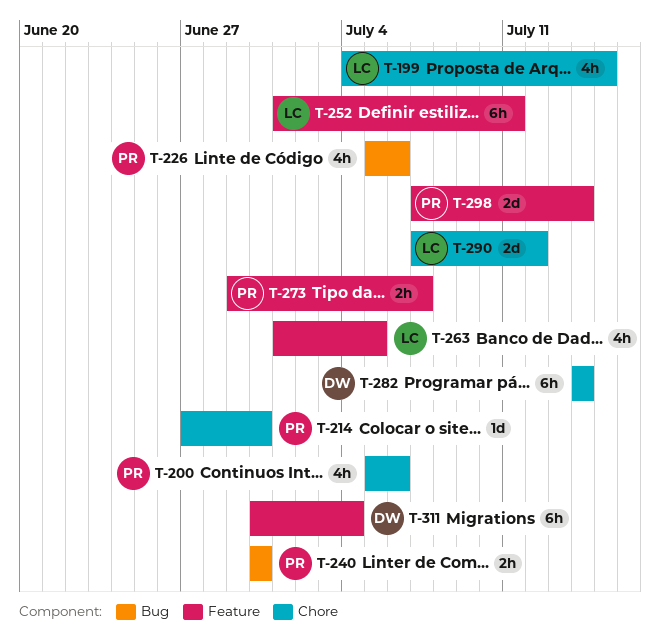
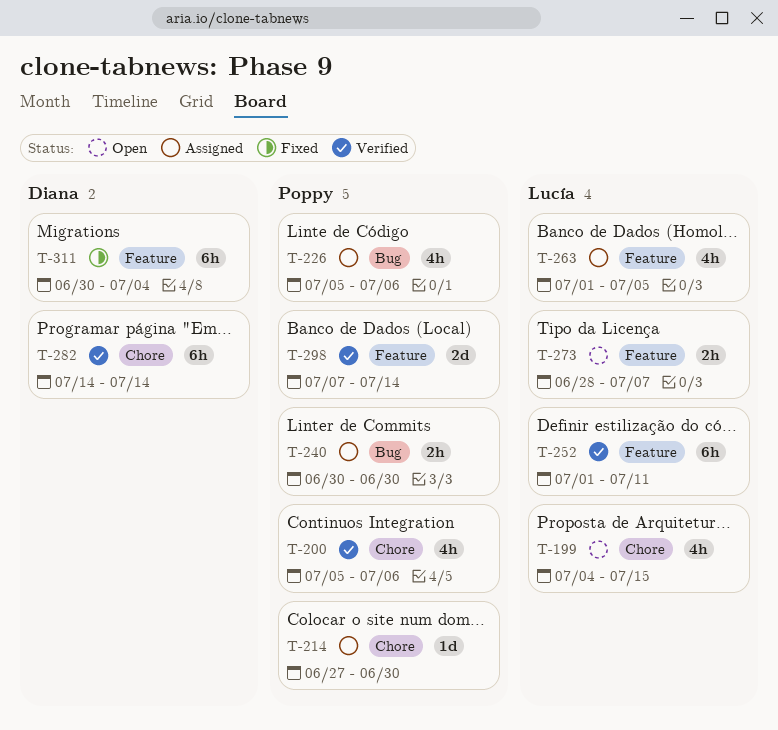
T-273, owner: Poppy -> Lucía
T-273, start: Jun 29 -> Jun 28
T-290: present -> none

